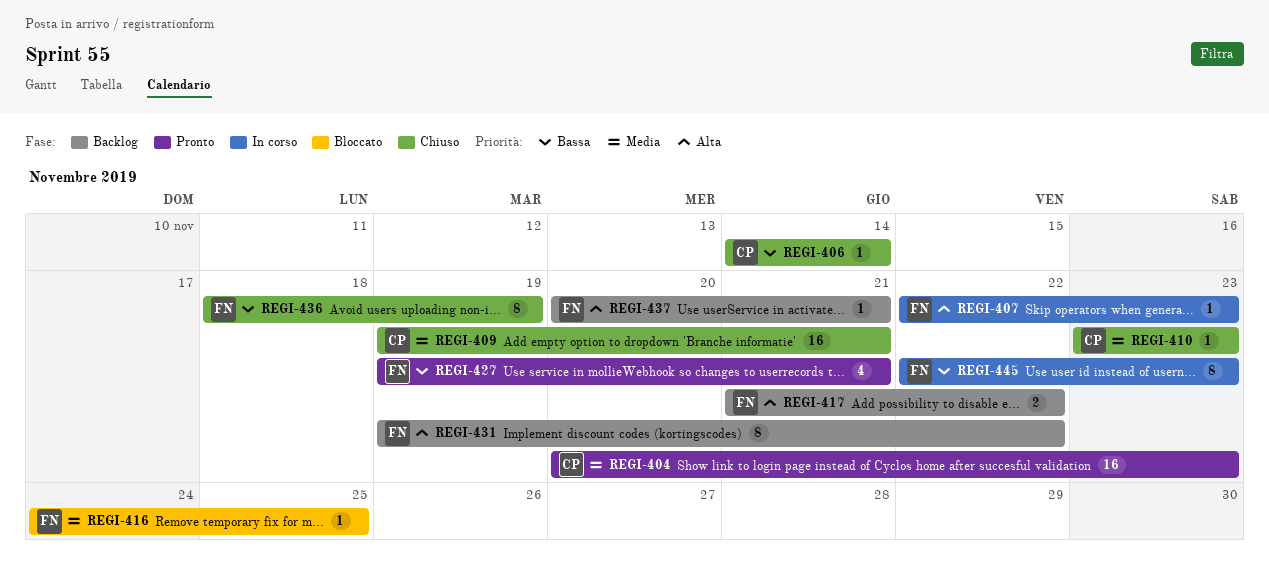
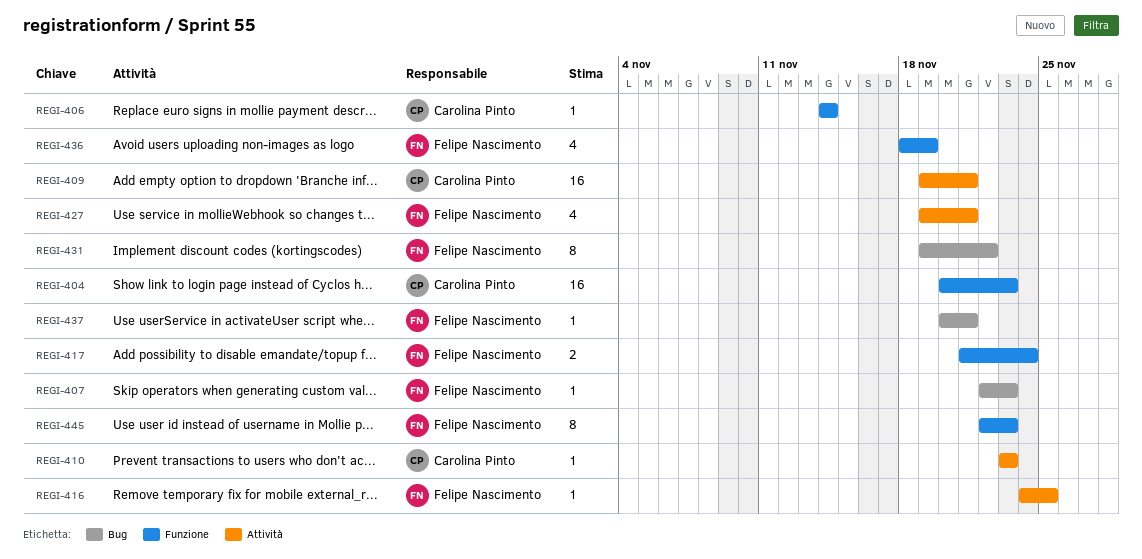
REGI-417, due: Nov 22 -> Nov 24
REGI-436, estimate: 8 -> 4

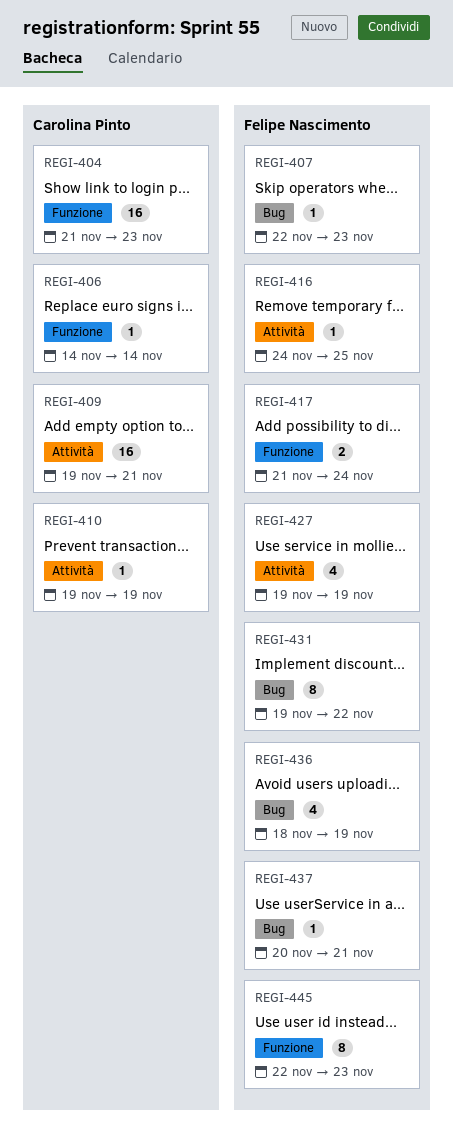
REGI-404, start: Nov 20 -> Nov 21
REGI-410, start: Nov 23 -> Nov 19
REGI-410, due: Nov 23 -> Nov 19
REGI-427, due: Nov 21 -> Nov 19
REGI-436, label: Funzione -> Bug

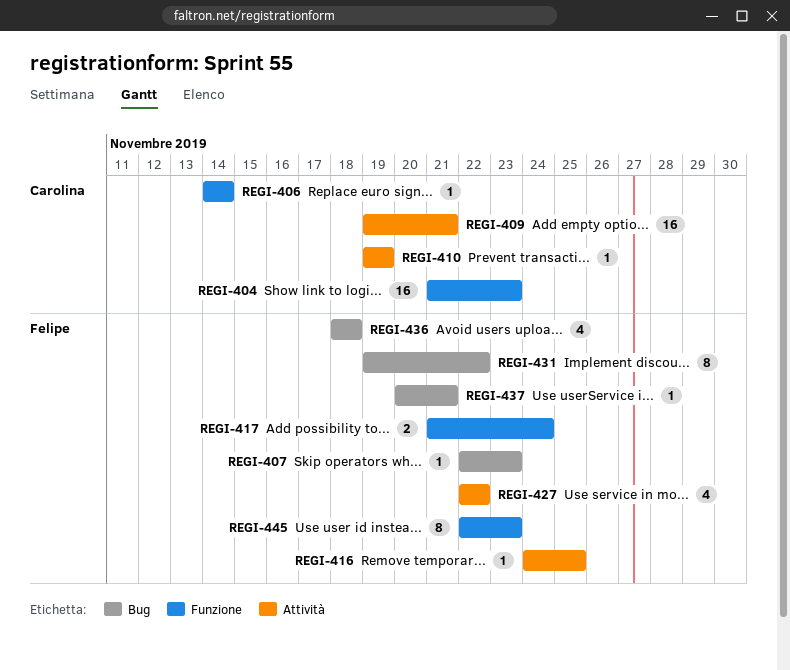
REGI-427, start: Nov 19 -> Nov 22
REGI-427, due: Nov 19 -> Nov 22
REGI-436, due: Nov 19 -> Nov 18

